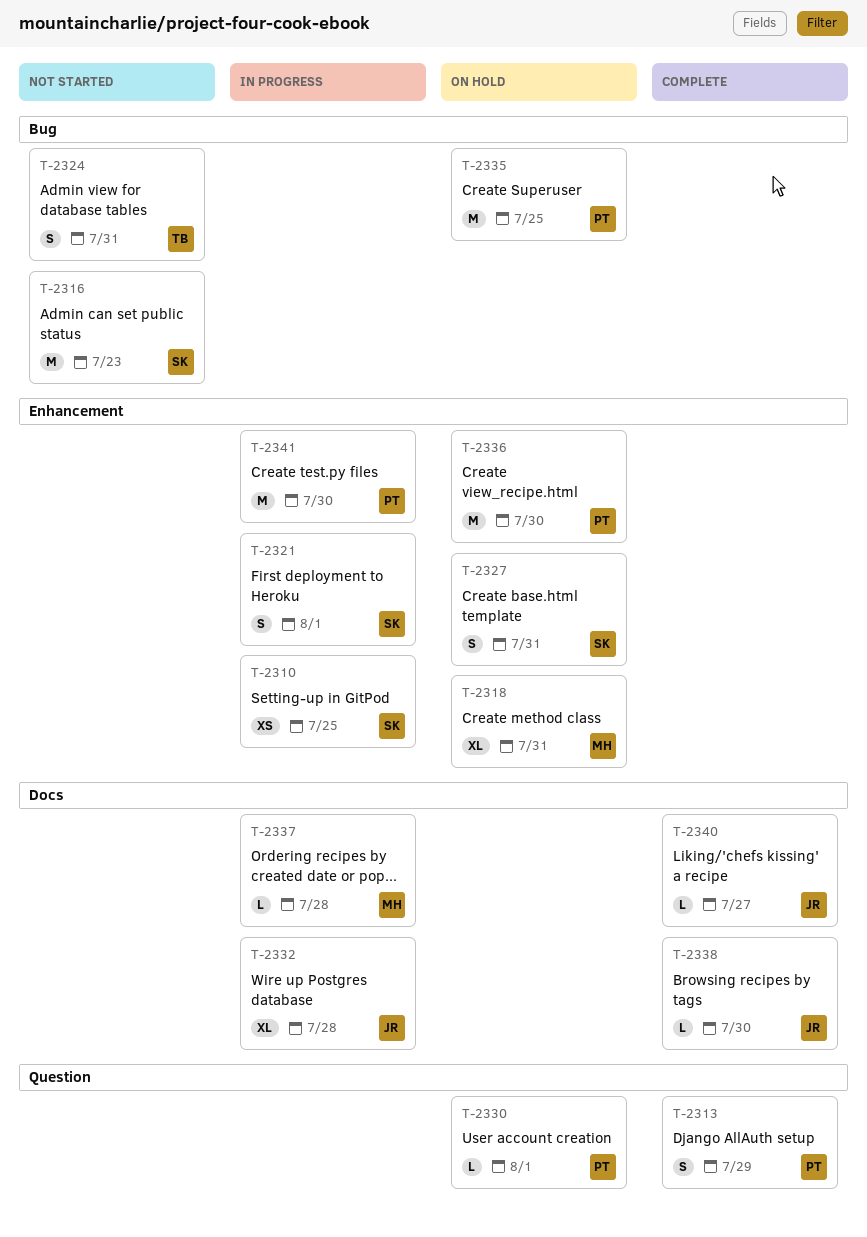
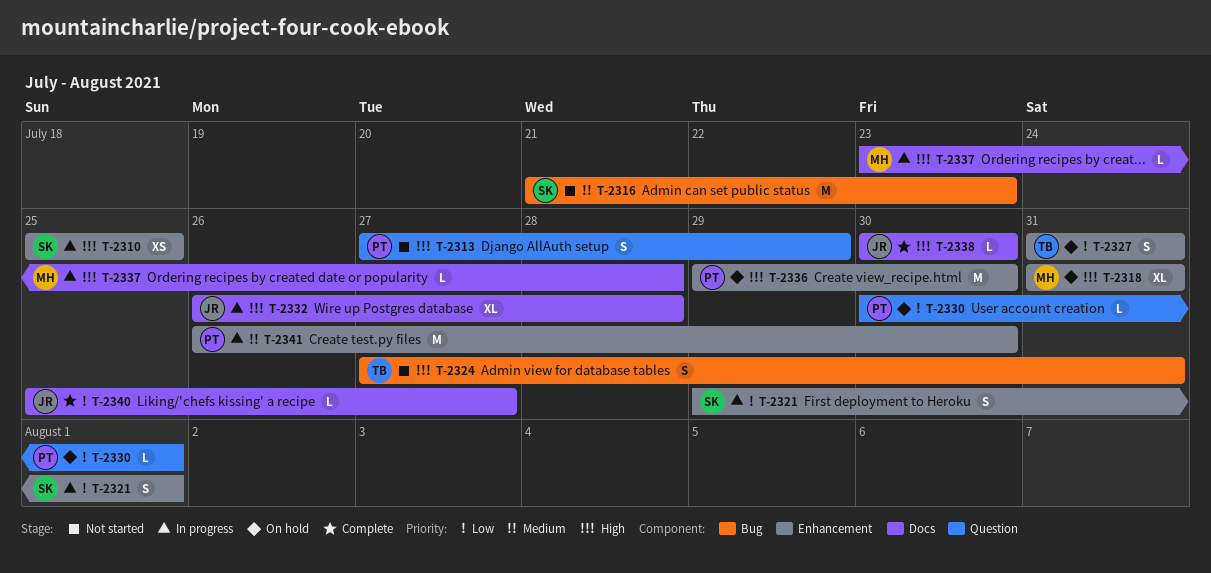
T-2313, status: Complete -> Not started
T-2327, owner: SK -> TB
T-2335: present -> none

